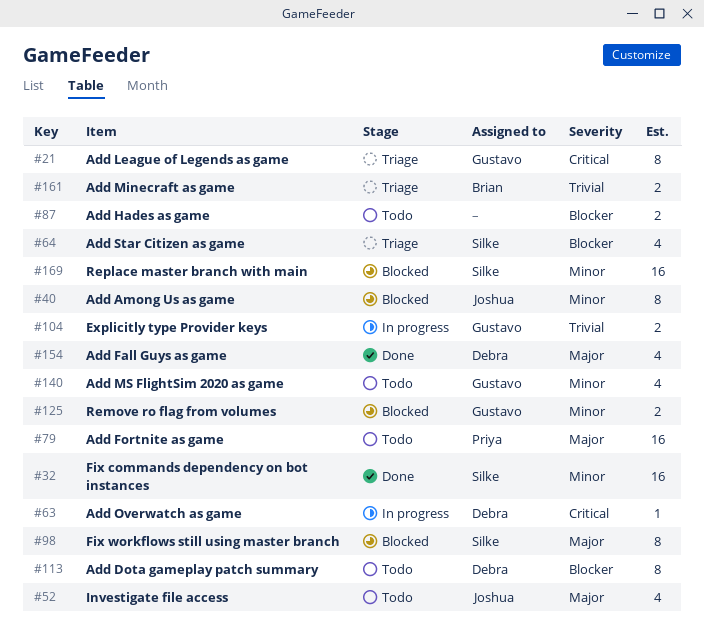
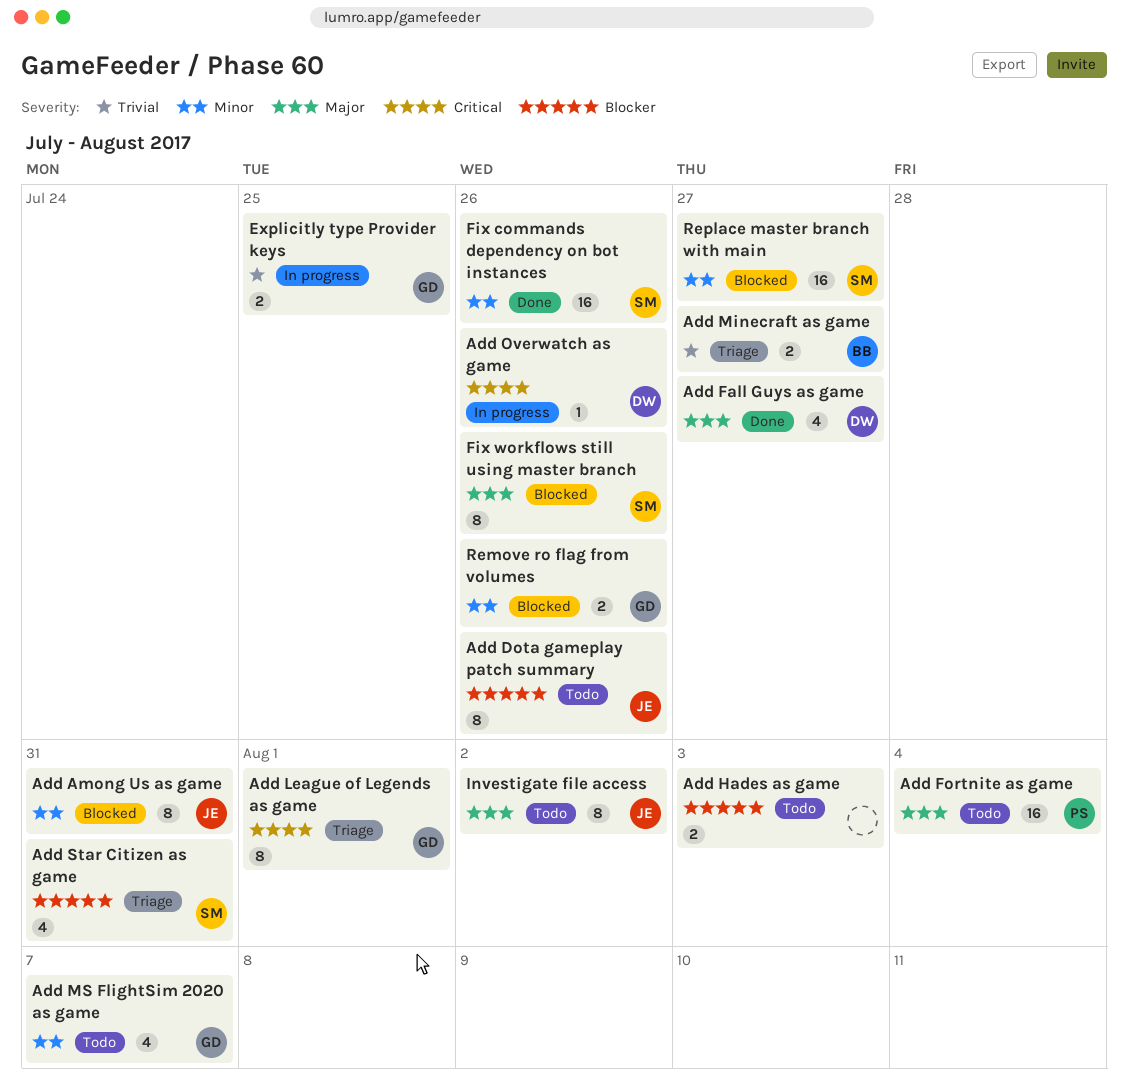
Add Dota gameplay patch summary, owner: Debra -> Joshua
Investigate file access, estimate: 4 -> 8

